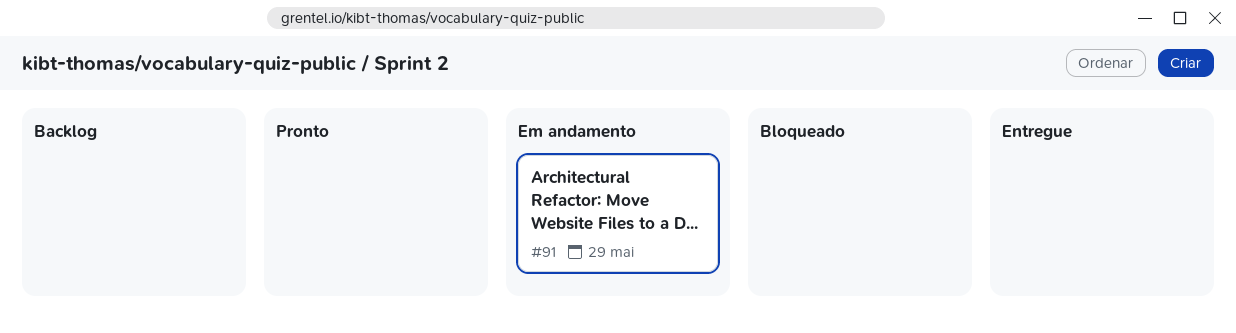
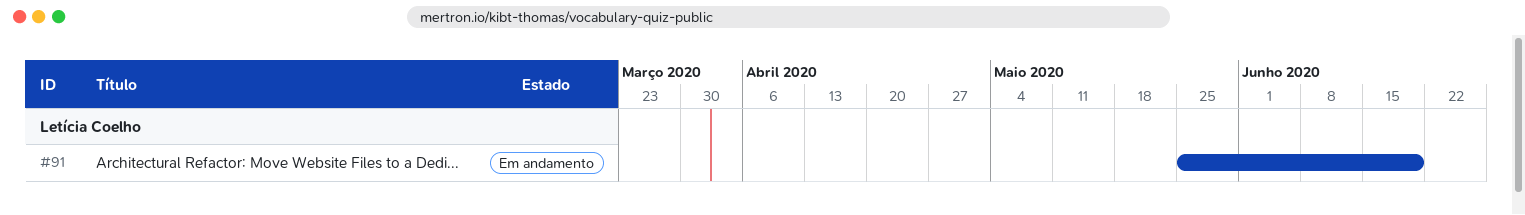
#91, due: May 29 -> Jun 19

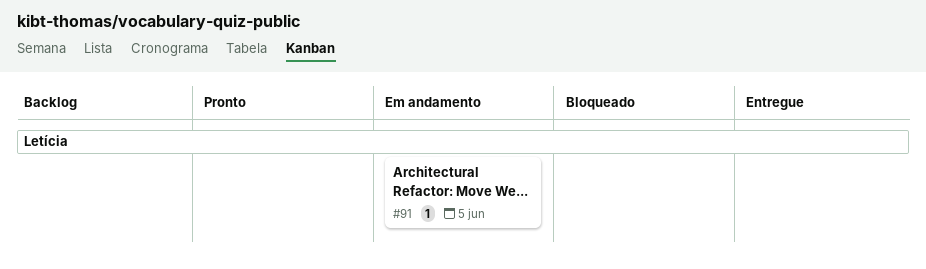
#91, due: Jun 19 -> Jun 5

